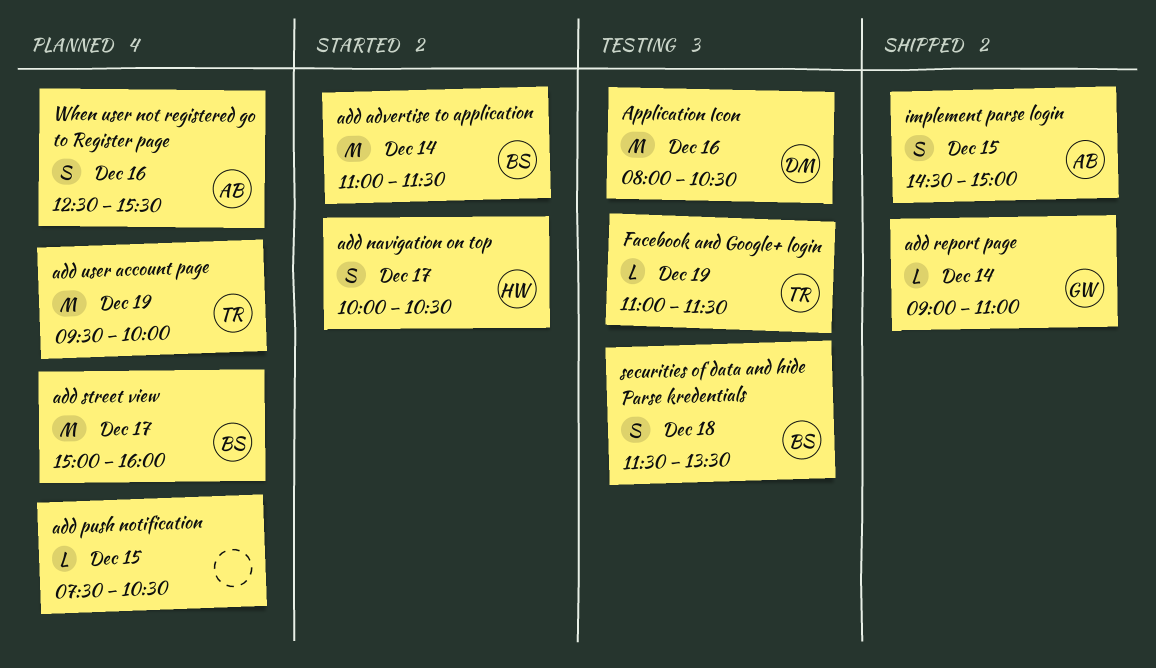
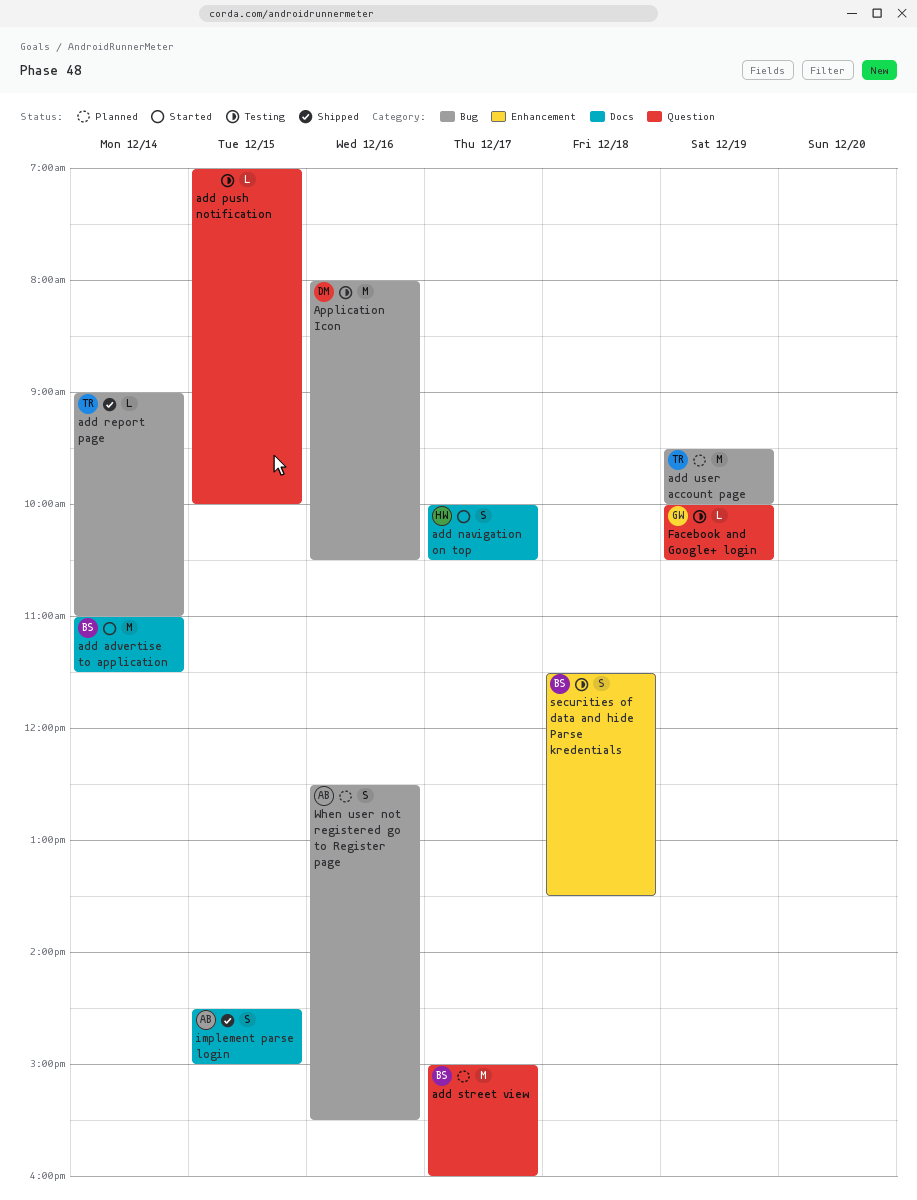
add push notification, status: Planned -> Testing
add push notification, begins: 07:30 -> 07:00
add push notification, ends: 10:30 -> 10:00
add report page, owner: GW -> TR
Facebook and Google+ login, owner: TR -> GW
Facebook and Google+ login, begins: 11:00 -> 10:00
Facebook and Google+ login, ends: 11:30 -> 10:30

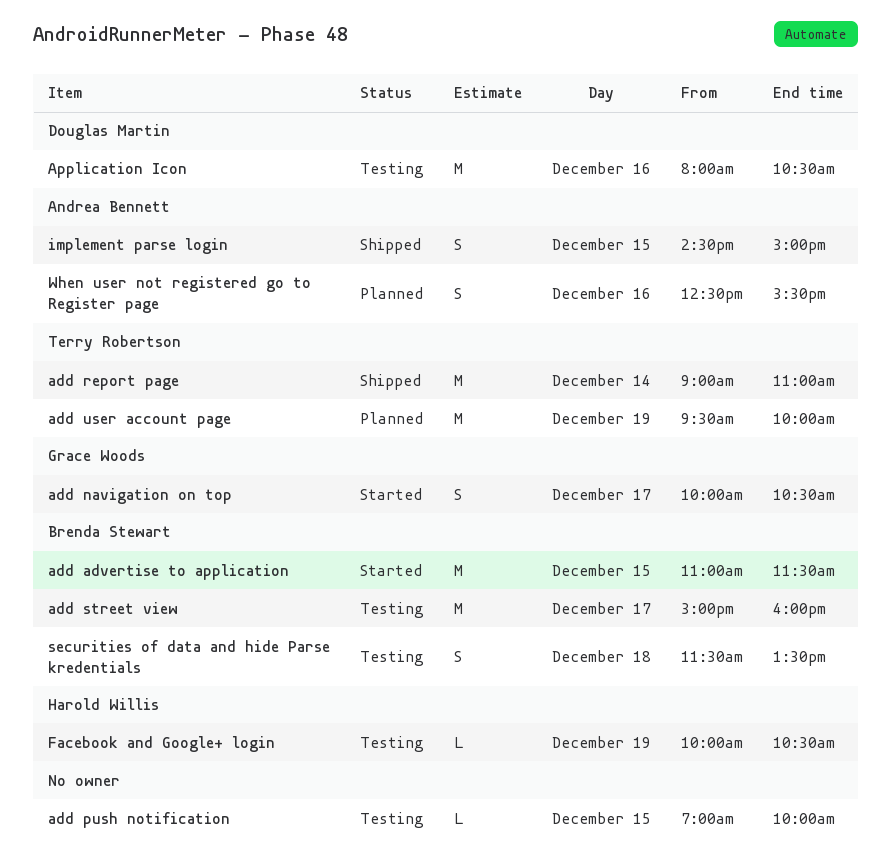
add advertise to application, day: Dec 14 -> Dec 15
add navigation on top, owner: Harold Willis -> Grace Woods
add report page, estimate: L -> M
add street view, status: Planned -> Testing
Facebook and Google+ login, owner: Grace Woods -> Harold Willis

